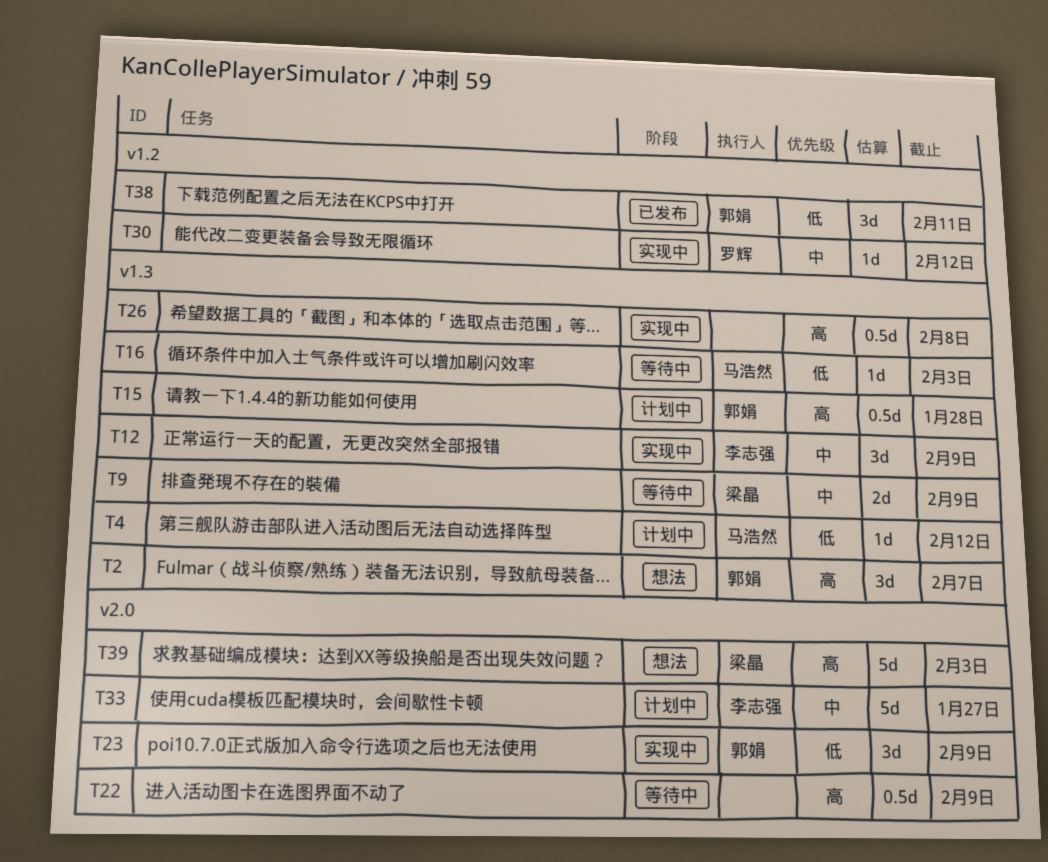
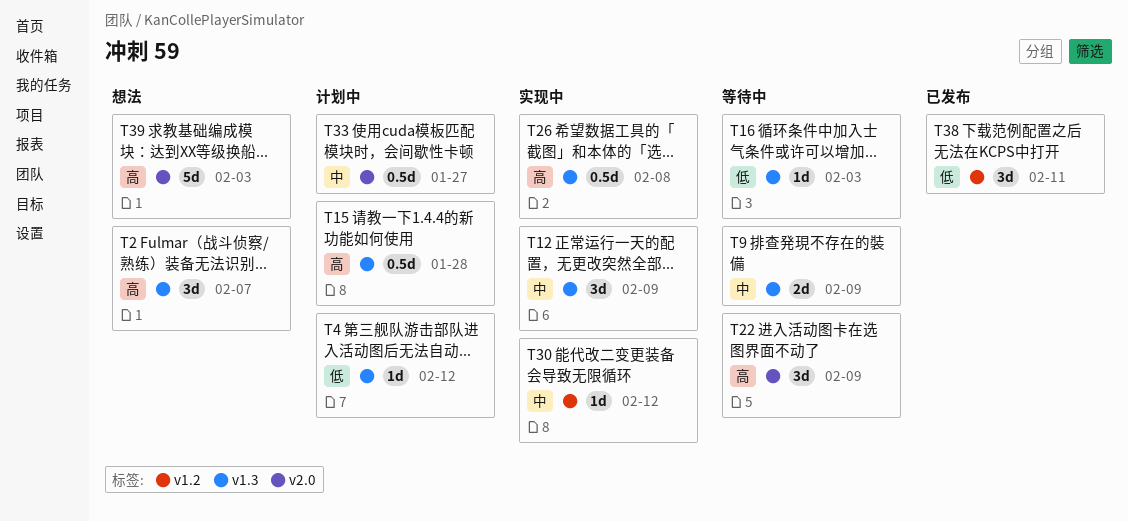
T22, estimate: 0.5d -> 3d
T23: present -> none
T33, estimate: 5d -> 0.5d

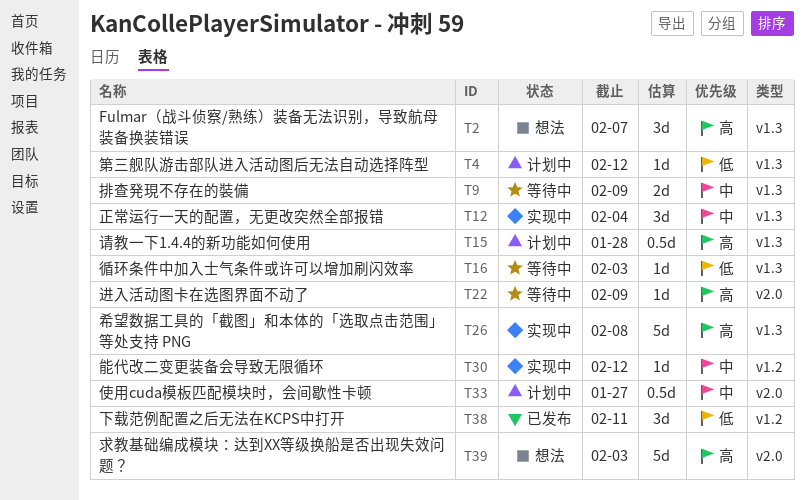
T12, due: Feb 9 -> Feb 4
T22, estimate: 3d -> 1d
T26, estimate: 0.5d -> 5d

